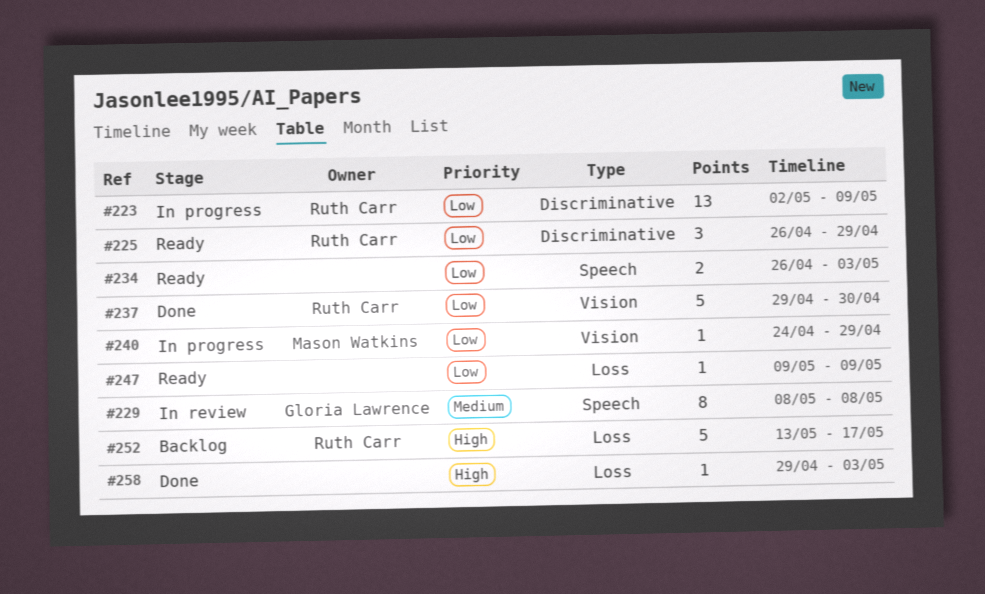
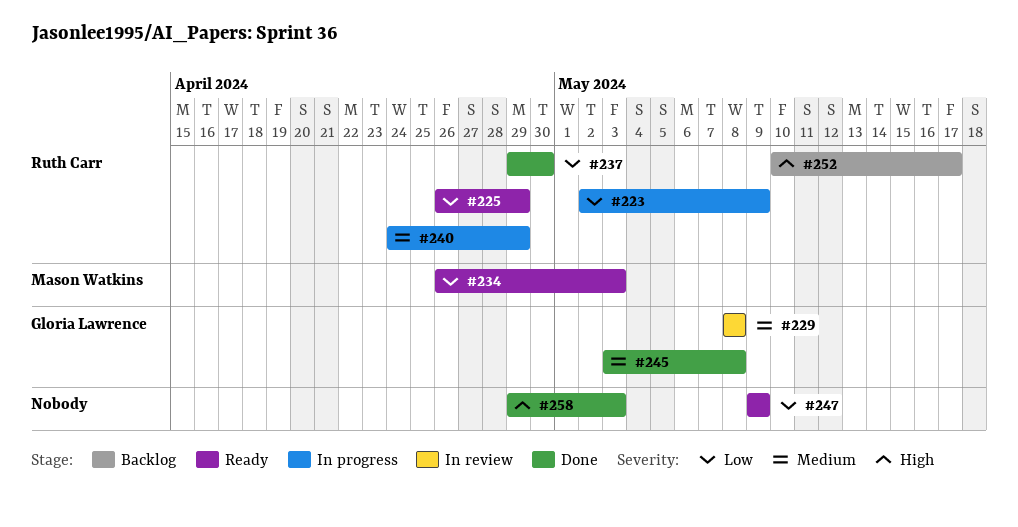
#234, owner: none -> Mason Watkins
#240, owner: Mason Watkins -> Ruth Carr
#240, priority: Low -> Medium
#245: none -> present
#252, start: May 13 -> May 10

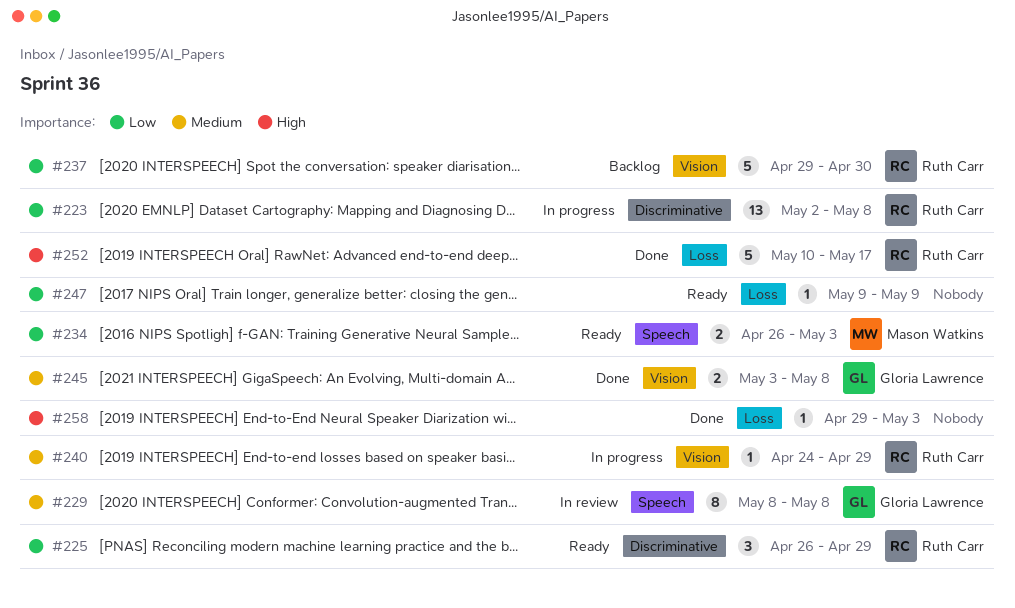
#223, due: May 9 -> May 8
#237, status: Done -> Backlog
#252, status: Backlog -> Done

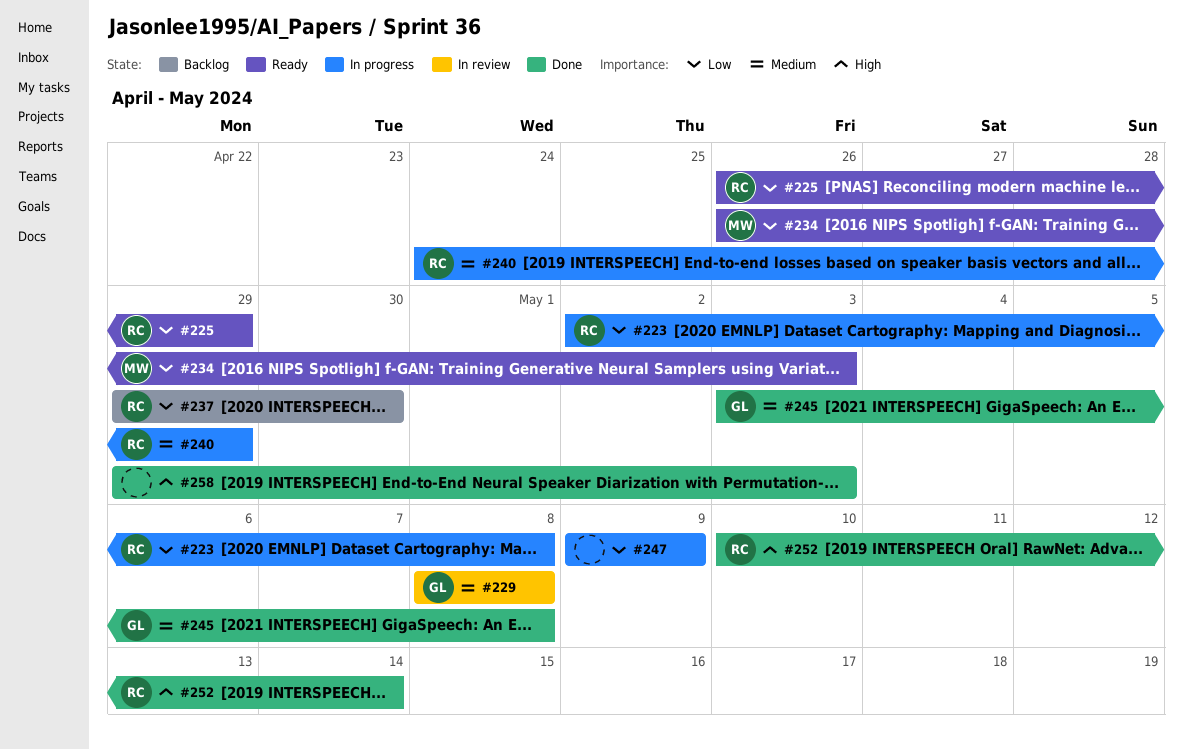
#247, status: Ready -> In progress
#252, due: May 17 -> May 14

